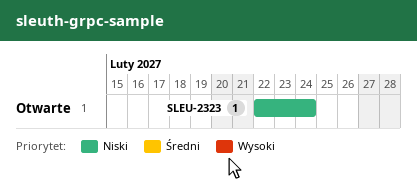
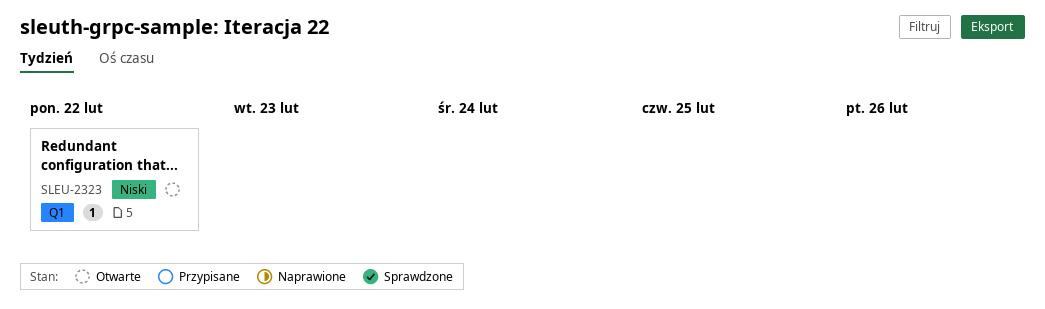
SLEU-2323, due: Feb 24 -> Feb 22

